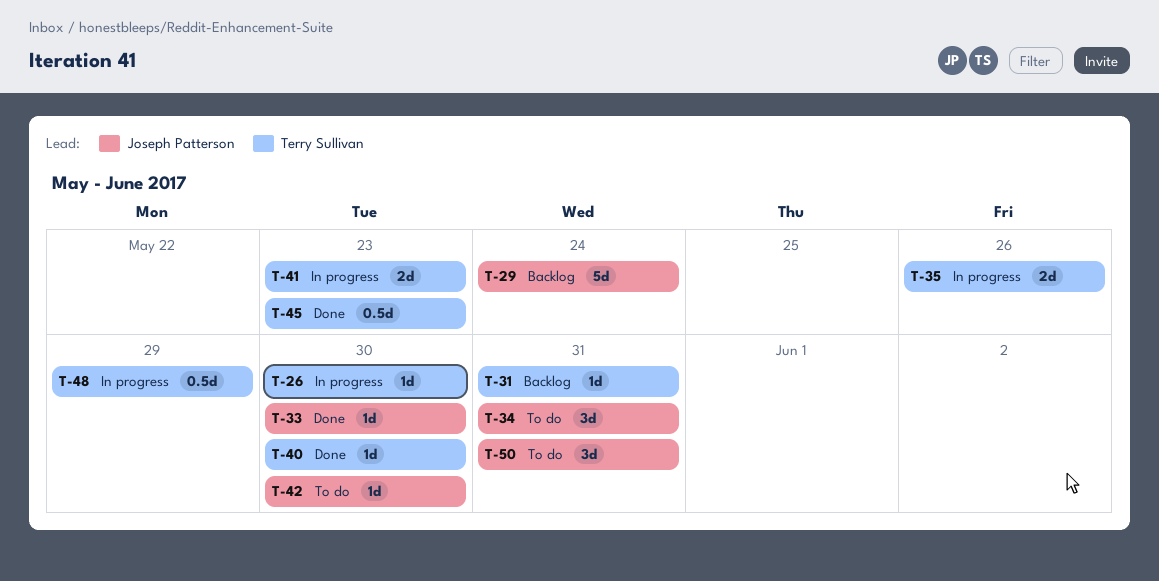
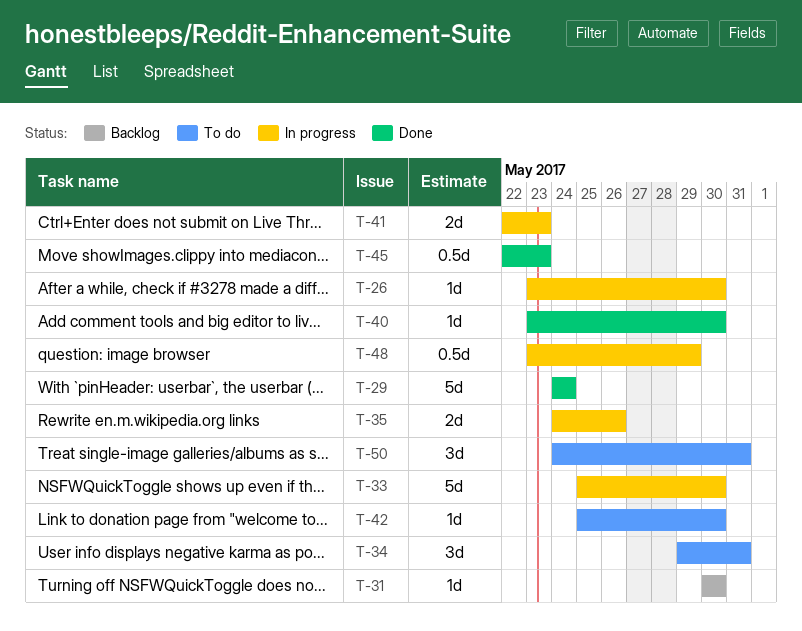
T-29, status: Backlog -> Done
T-31, due: May 31 -> May 30
T-33, status: Done -> In progress
T-33, estimate: 1d -> 5d

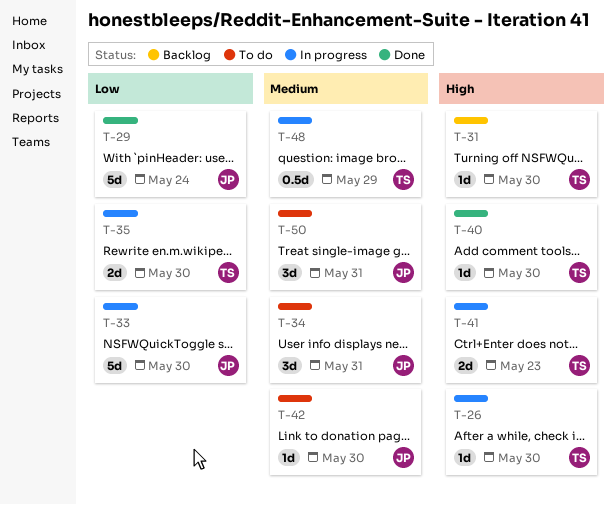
T-35, due: May 26 -> May 30
T-45: present -> none

